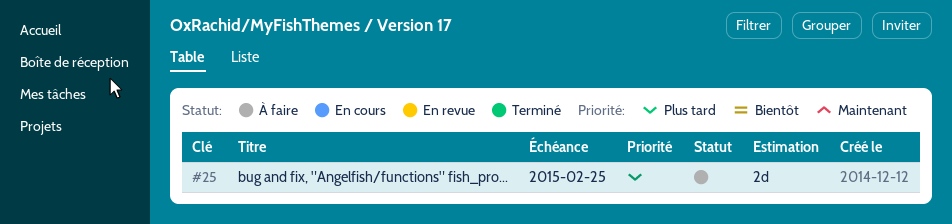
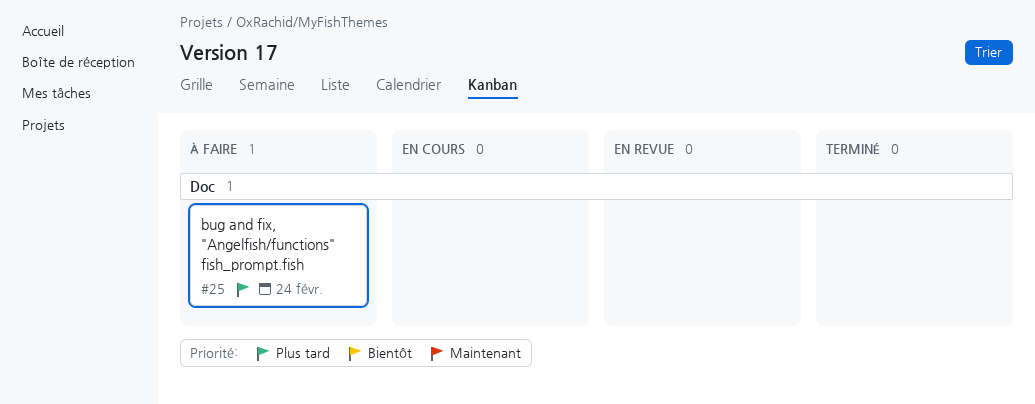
#25, due: Feb 25 -> Feb 24

